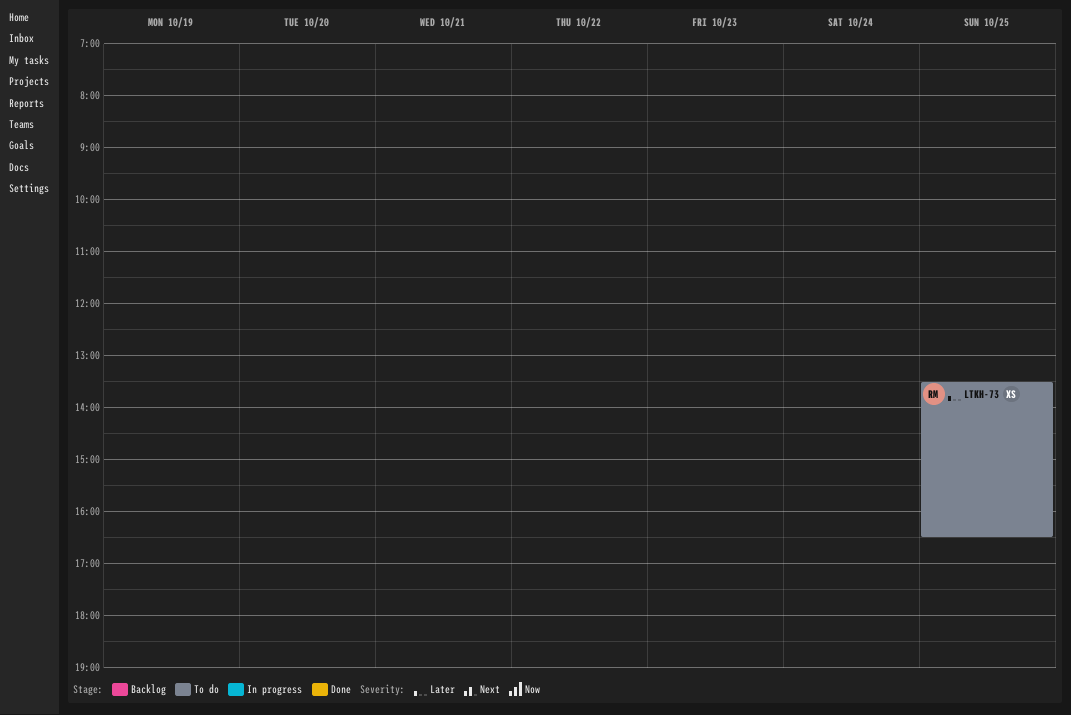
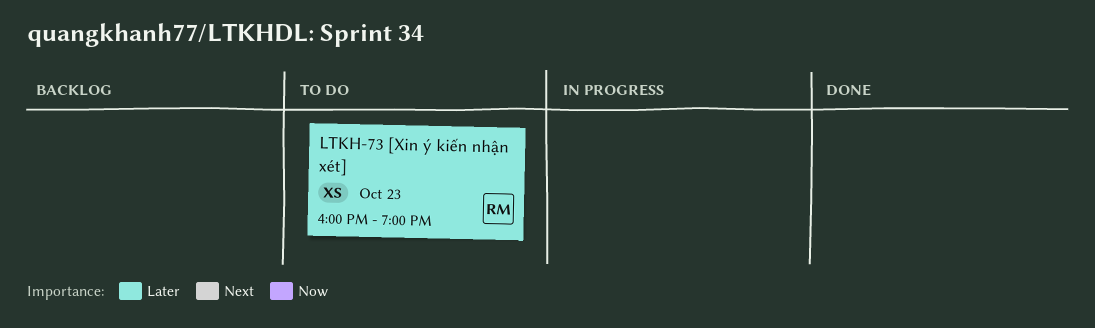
LTKH-73, day: Oct 25 -> Oct 23
LTKH-73, begins: 13:30 -> 16:00
LTKH-73, ends: 16:30 -> 19:00

